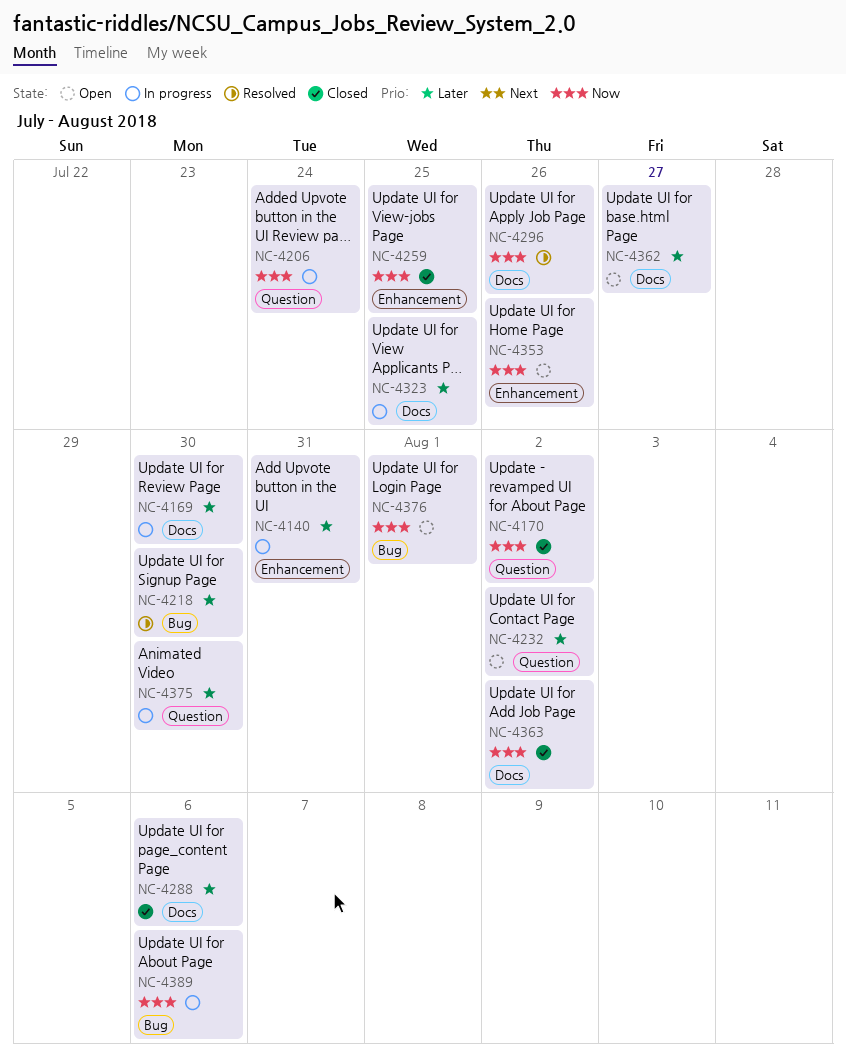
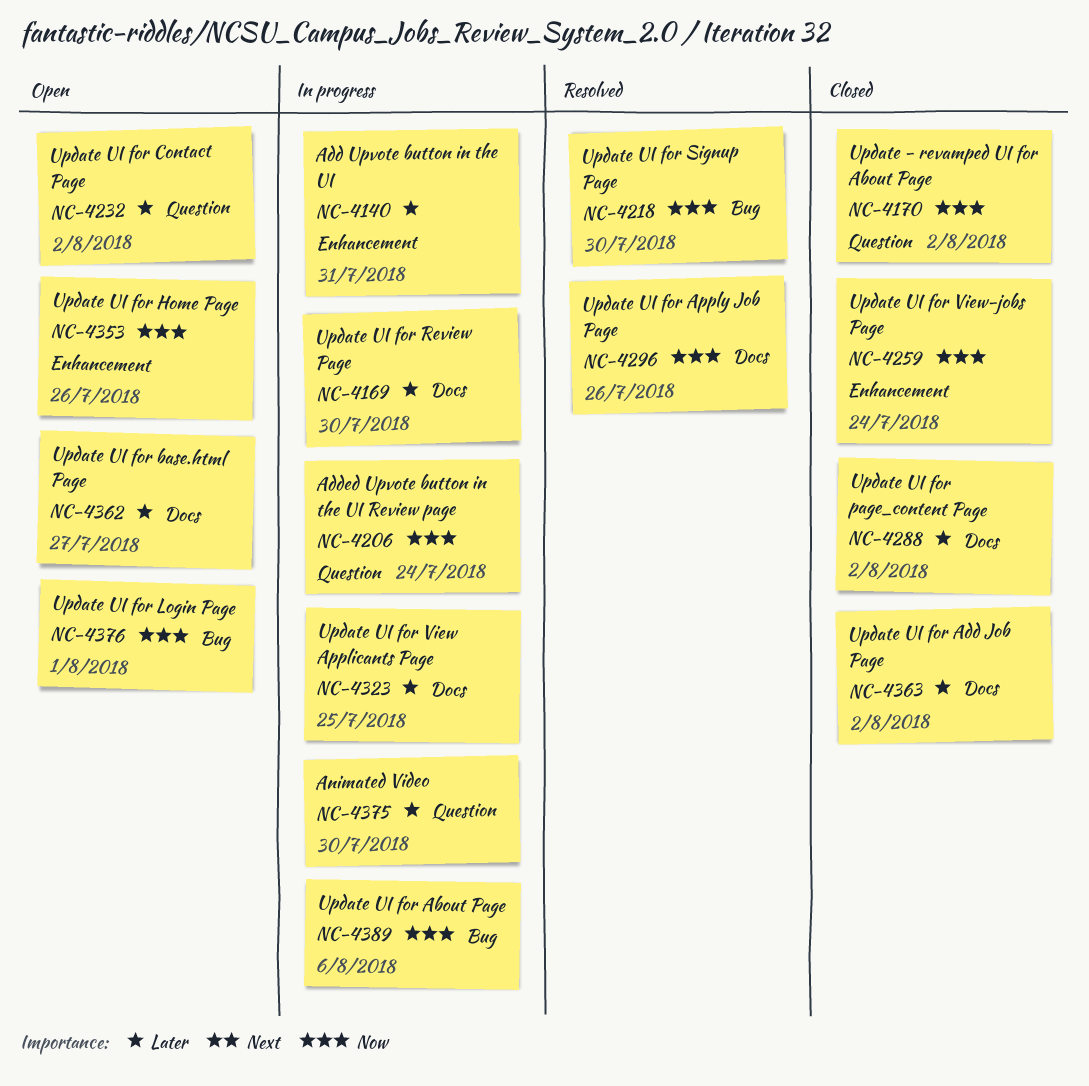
NC-4218, priority: Later -> Now
NC-4259, due: Jul 25 -> Jul 24
NC-4288, due: Aug 6 -> Aug 2
NC-4363, priority: Now -> Later

